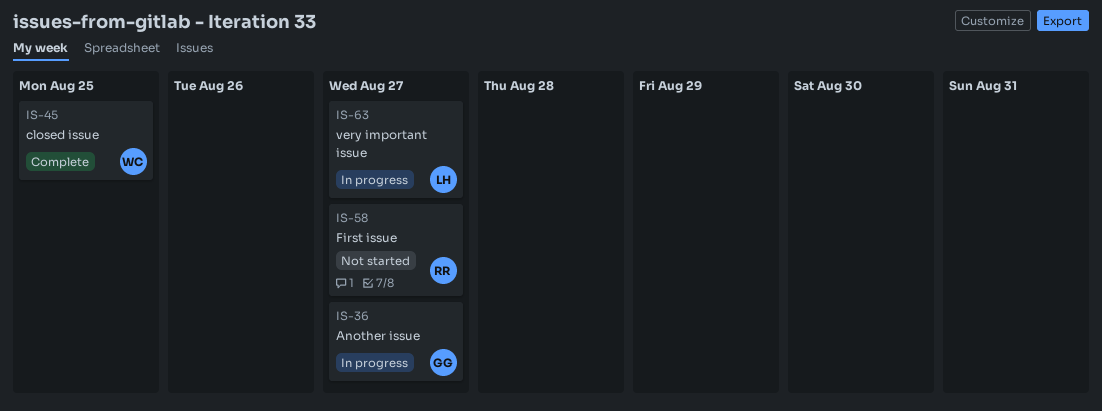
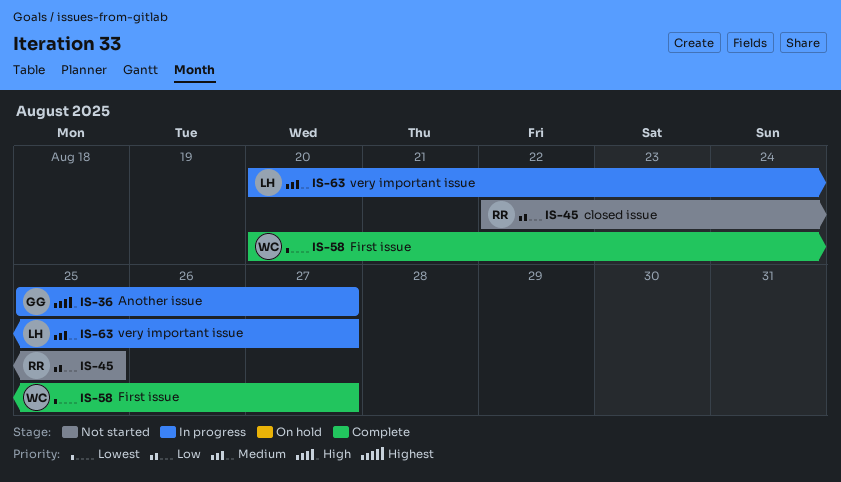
IS-45, status: Complete -> Not started
IS-45, owner: WC -> RR
IS-58, status: Not started -> Complete
IS-58, owner: RR -> WC

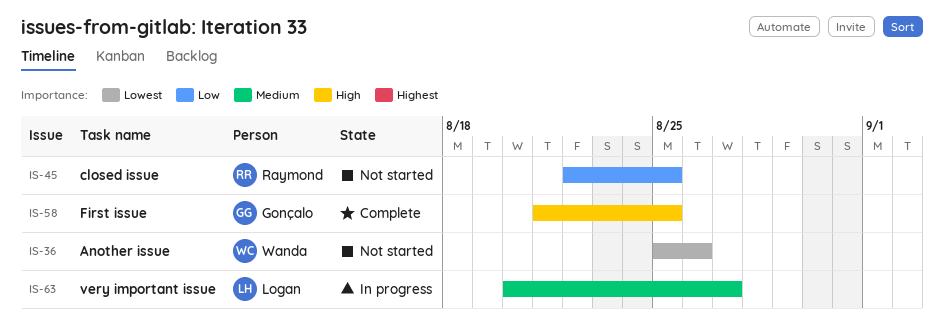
IS-36, status: In progress -> Not started
IS-36, owner: Gonçalo -> Wanda
IS-36, priority: High -> Lowest
IS-36, due: Aug 27 -> Aug 26
IS-58, owner: Wanda -> Gonçalo
IS-58, priority: Lowest -> High
IS-58, start: Aug 20 -> Aug 21
IS-58, due: Aug 27 -> Aug 25

